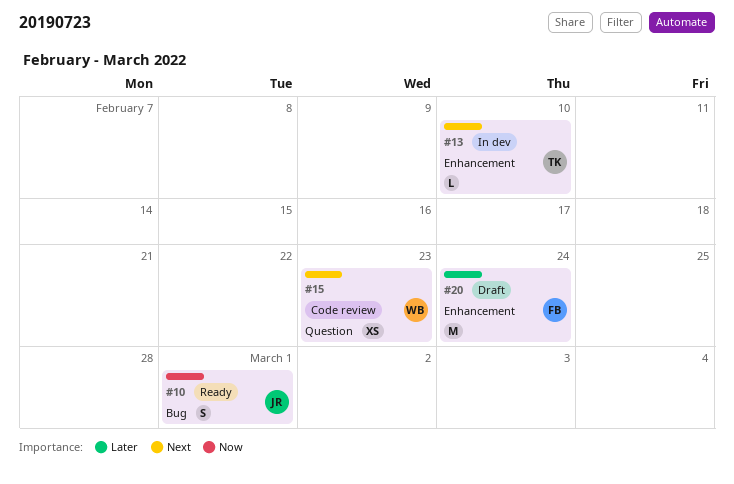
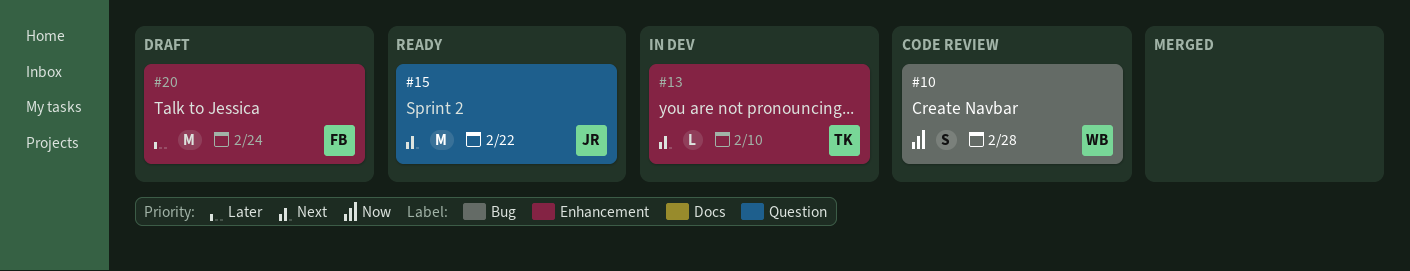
#10, status: Ready -> Code review
#10, owner: JR -> WB
#10, due: Mar 1 -> Feb 28
#15, status: Code review -> Ready
#15, owner: WB -> JR
#15, estimate: XS -> M
#15, due: Feb 23 -> Feb 22

